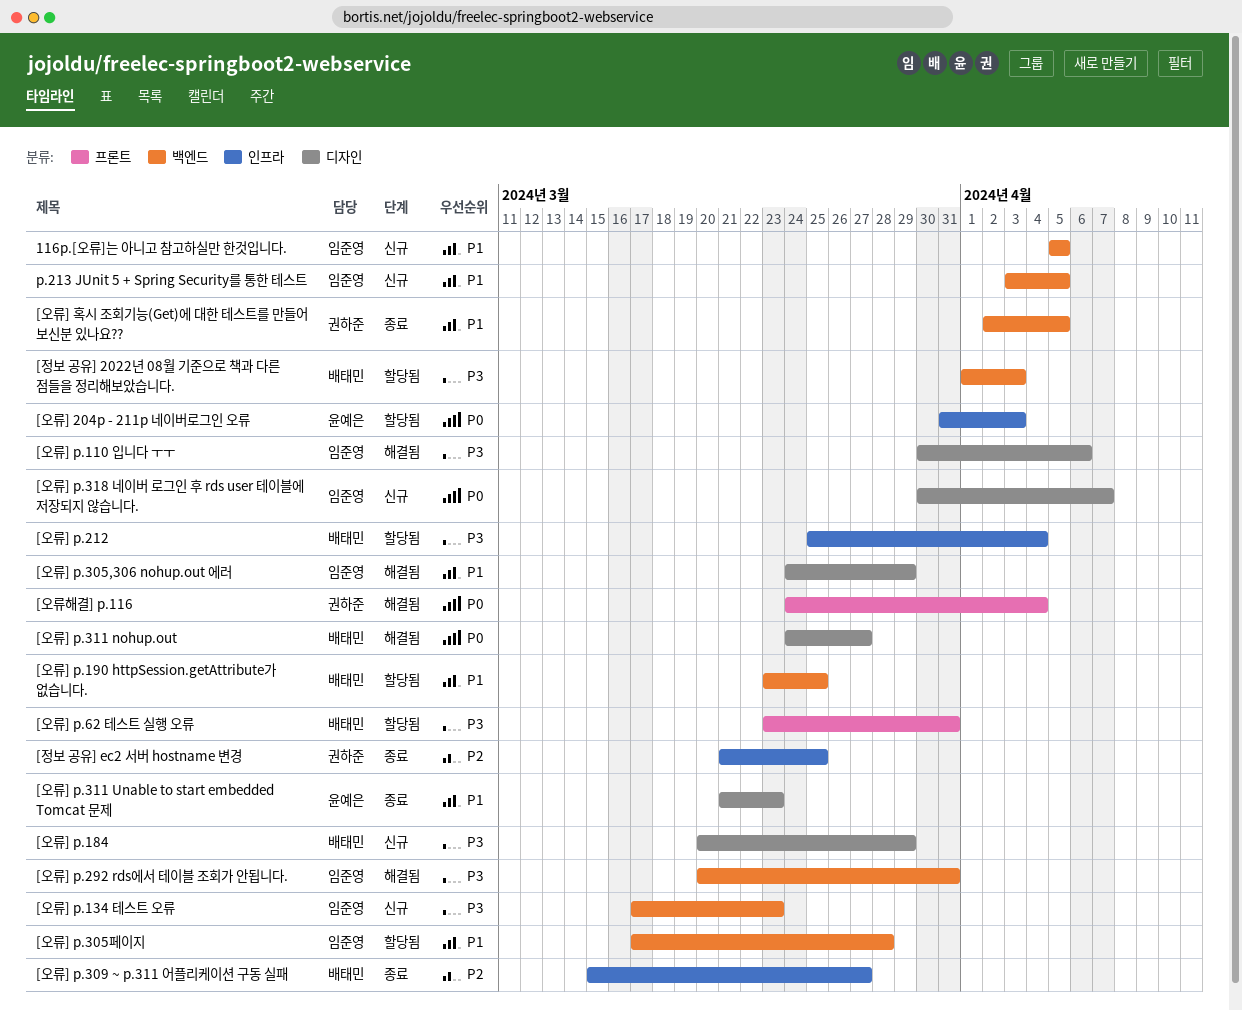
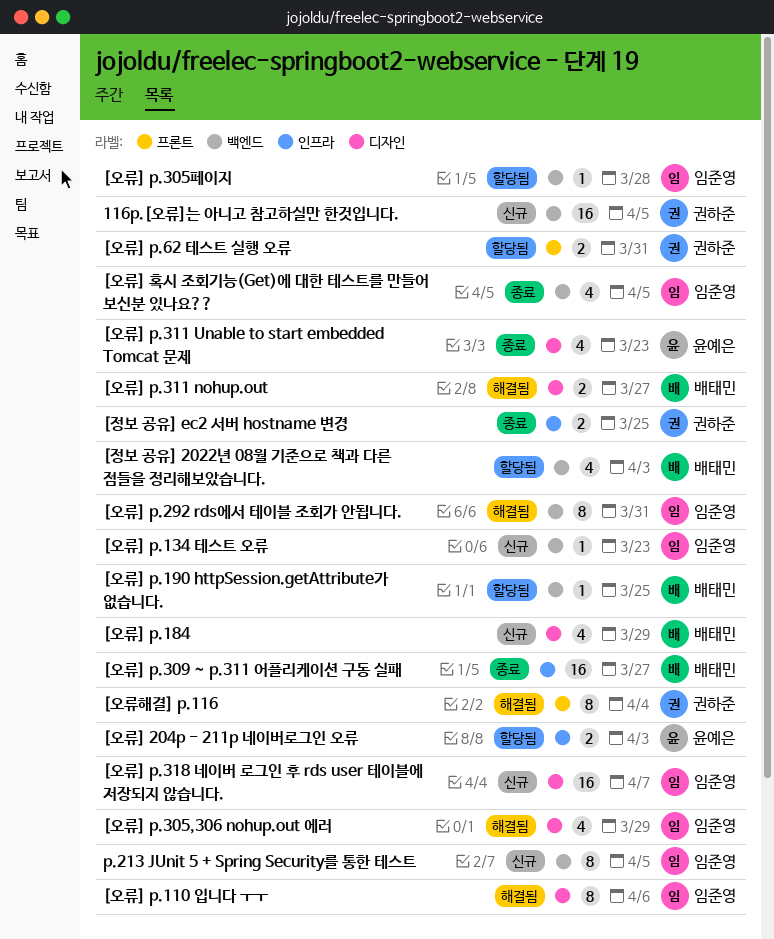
116p.[오류]는 아니고 참고하실만 한것입니다., owner: 임준영 -> 권하준
[오류] p.212: present -> none
[오류] p.62 테스트 실행 오류, owner: 배태민 -> 권하준
[오류] 혹시 조회기능(Get)에 대한 테스트를 만들어 보신분 있나요??, owner: 권하준 -> 임준영

